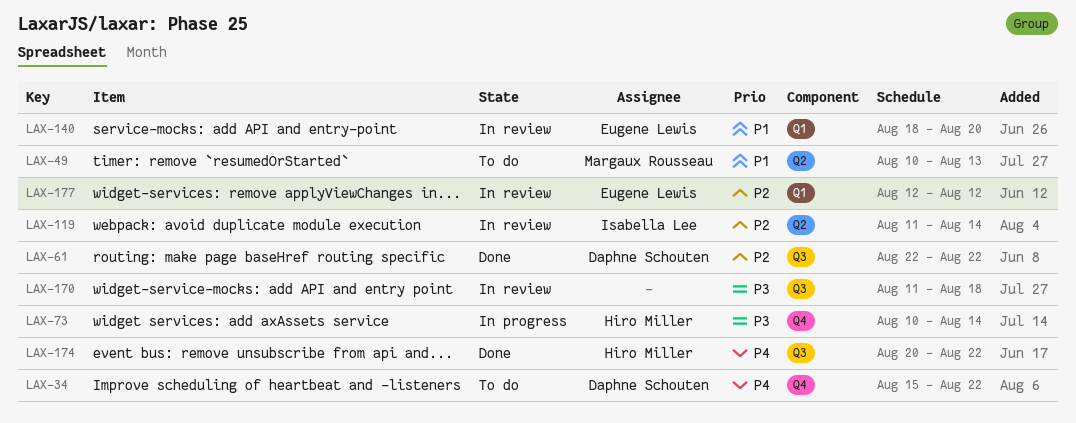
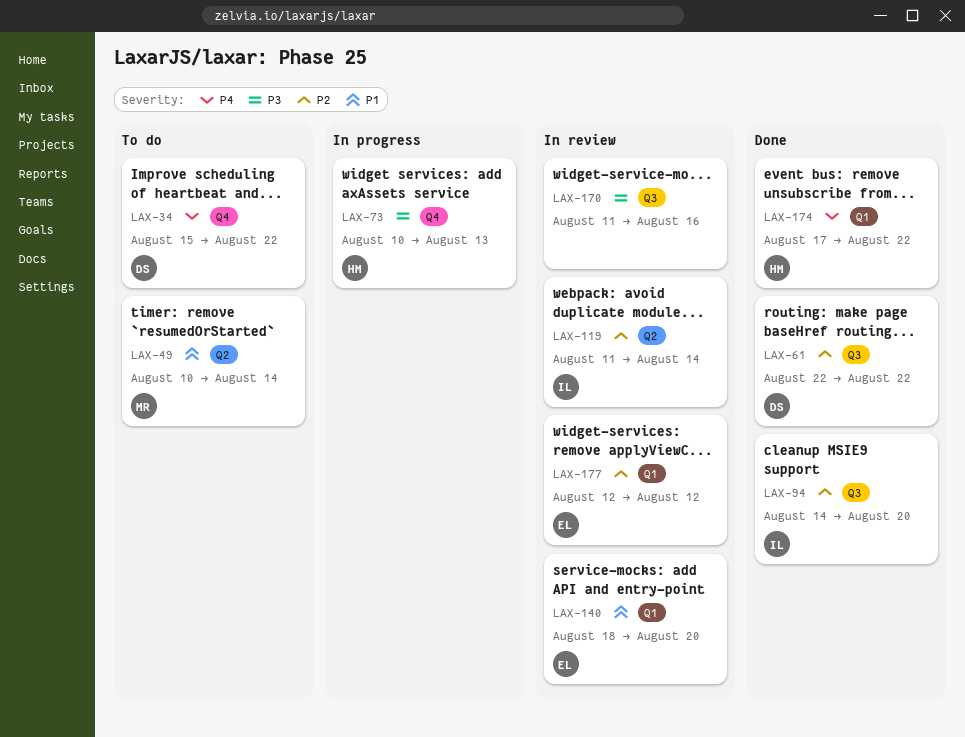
LAX-49, due: Aug 13 -> Aug 14
LAX-73, due: Aug 14 -> Aug 13
LAX-94: none -> present
LAX-170, due: Aug 18 -> Aug 16
LAX-174, label: Q3 -> Q1
LAX-174, start: Aug 20 -> Aug 17

